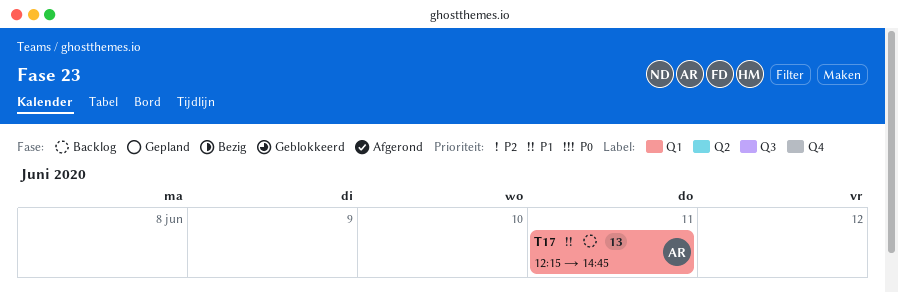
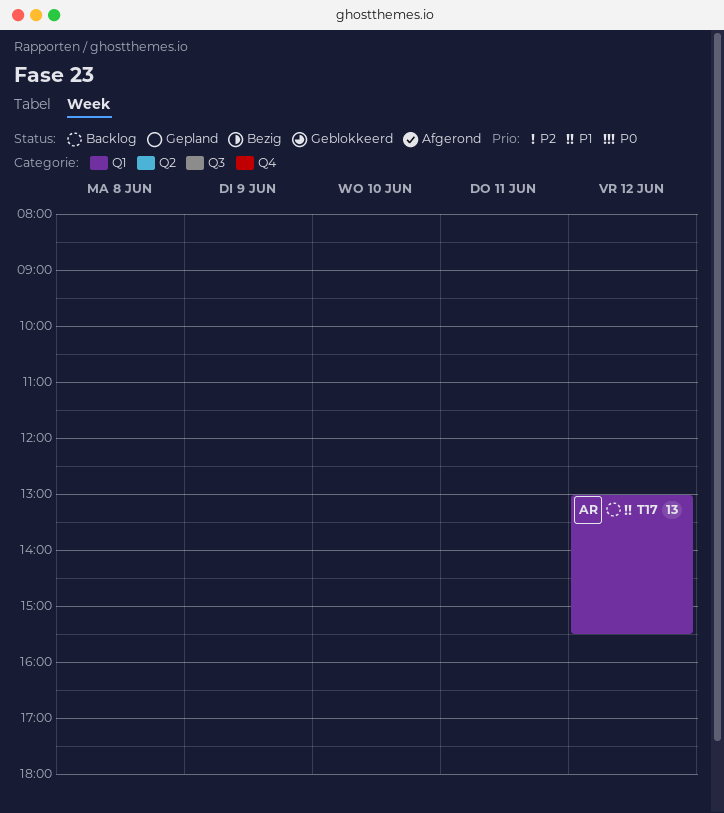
T17, day: Jun 11 -> Jun 12
T17, begins: 12:15 -> 13:00
T17, ends: 14:45 -> 15:30

